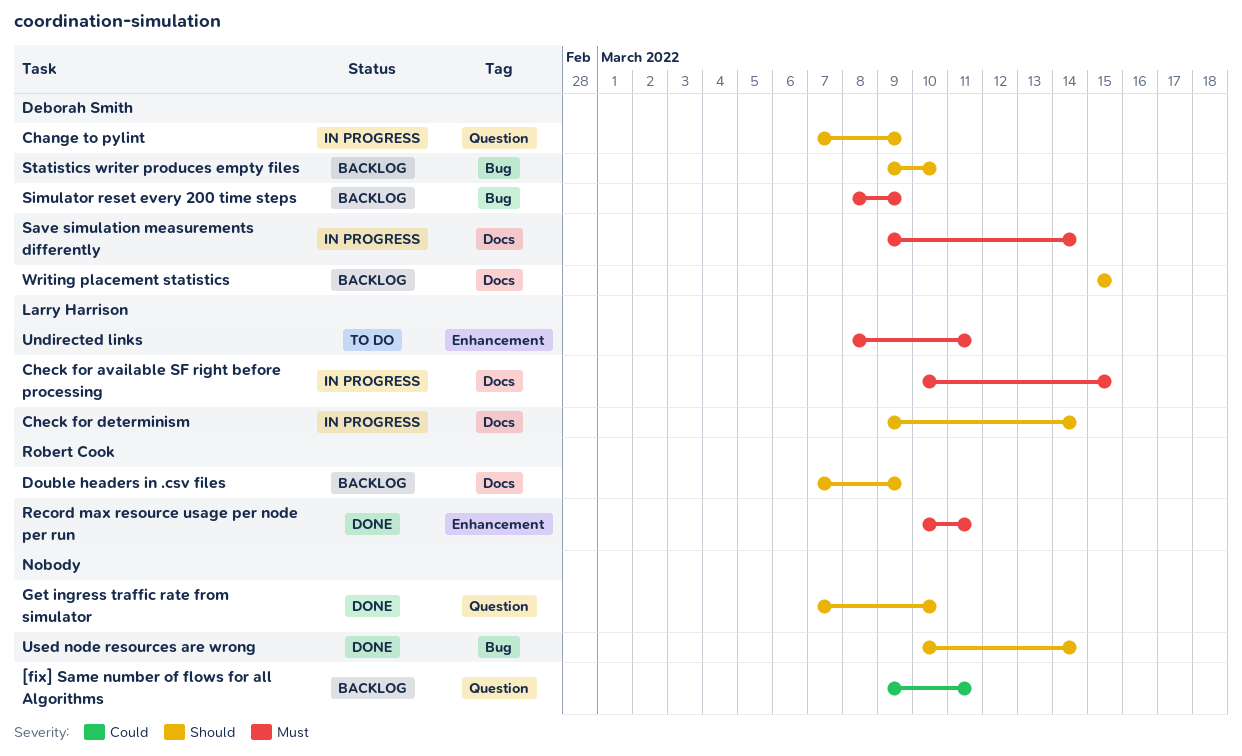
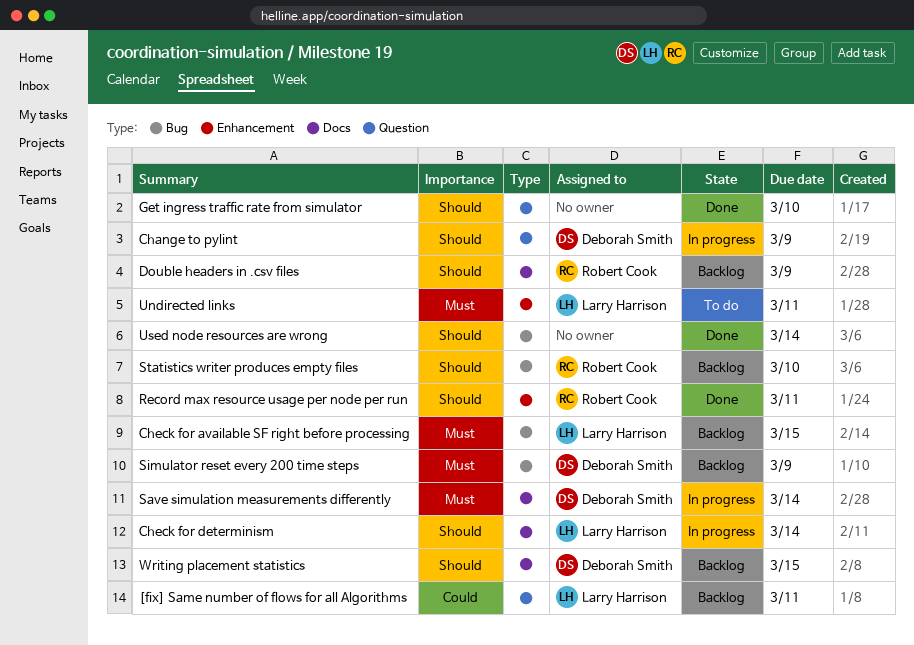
[fix] Same number of flows for all Algorithms, owner: none -> Larry Harrison
Check for available SF right before processing, status: In progress -> Backlog
Check for available SF right before processing, label: Docs -> Bug
Record max resource usage per node per run, priority: Must -> Should
Statistics writer produces empty files, owner: Deborah Smith -> Robert Cook

